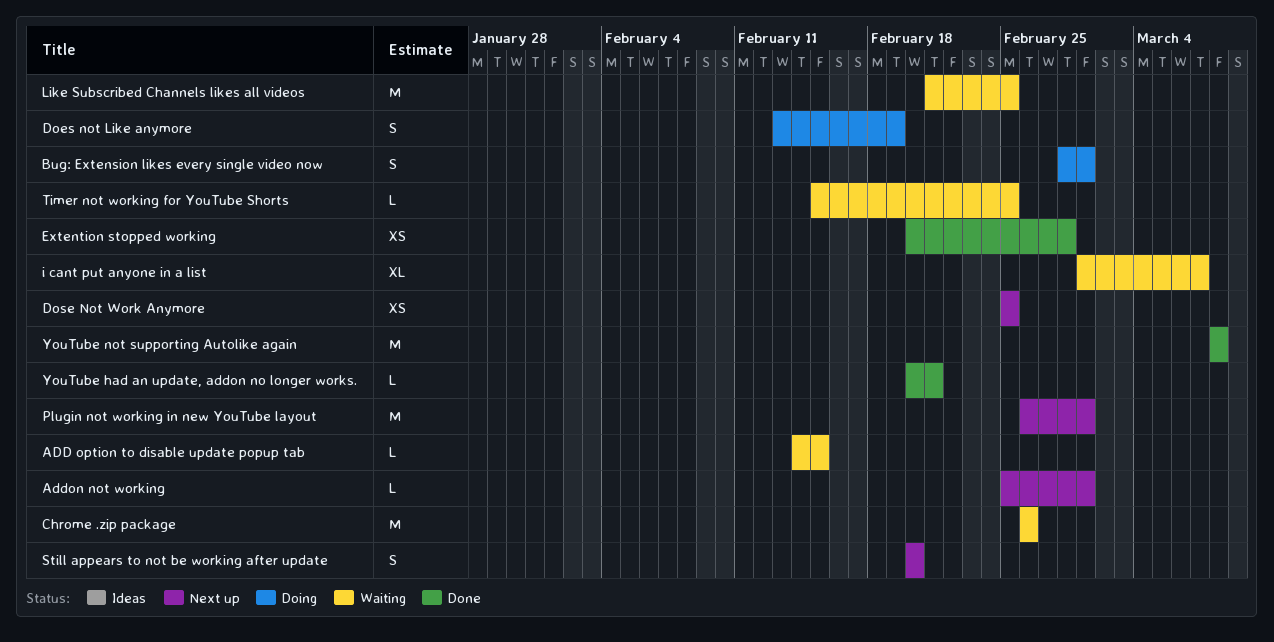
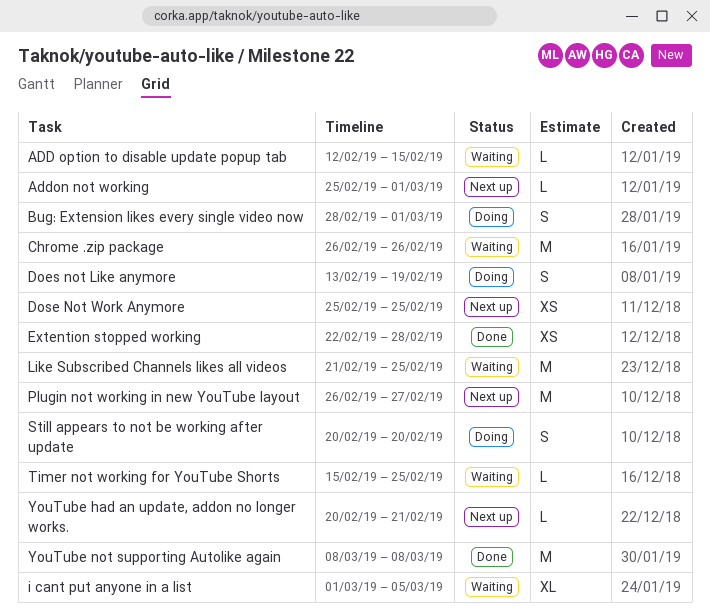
ADD option to disable update popup tab, start: Feb 14 -> Feb 12
Extention stopped working, start: Feb 20 -> Feb 22
i cant put anyone in a list, due: Mar 7 -> Mar 5
Plugin not working in new YouTube layout, due: Mar 1 -> Feb 27
Still appears to not be working after update, status: Next up -> Doing
YouTube had an update, addon no longer works., status: Done -> Next up

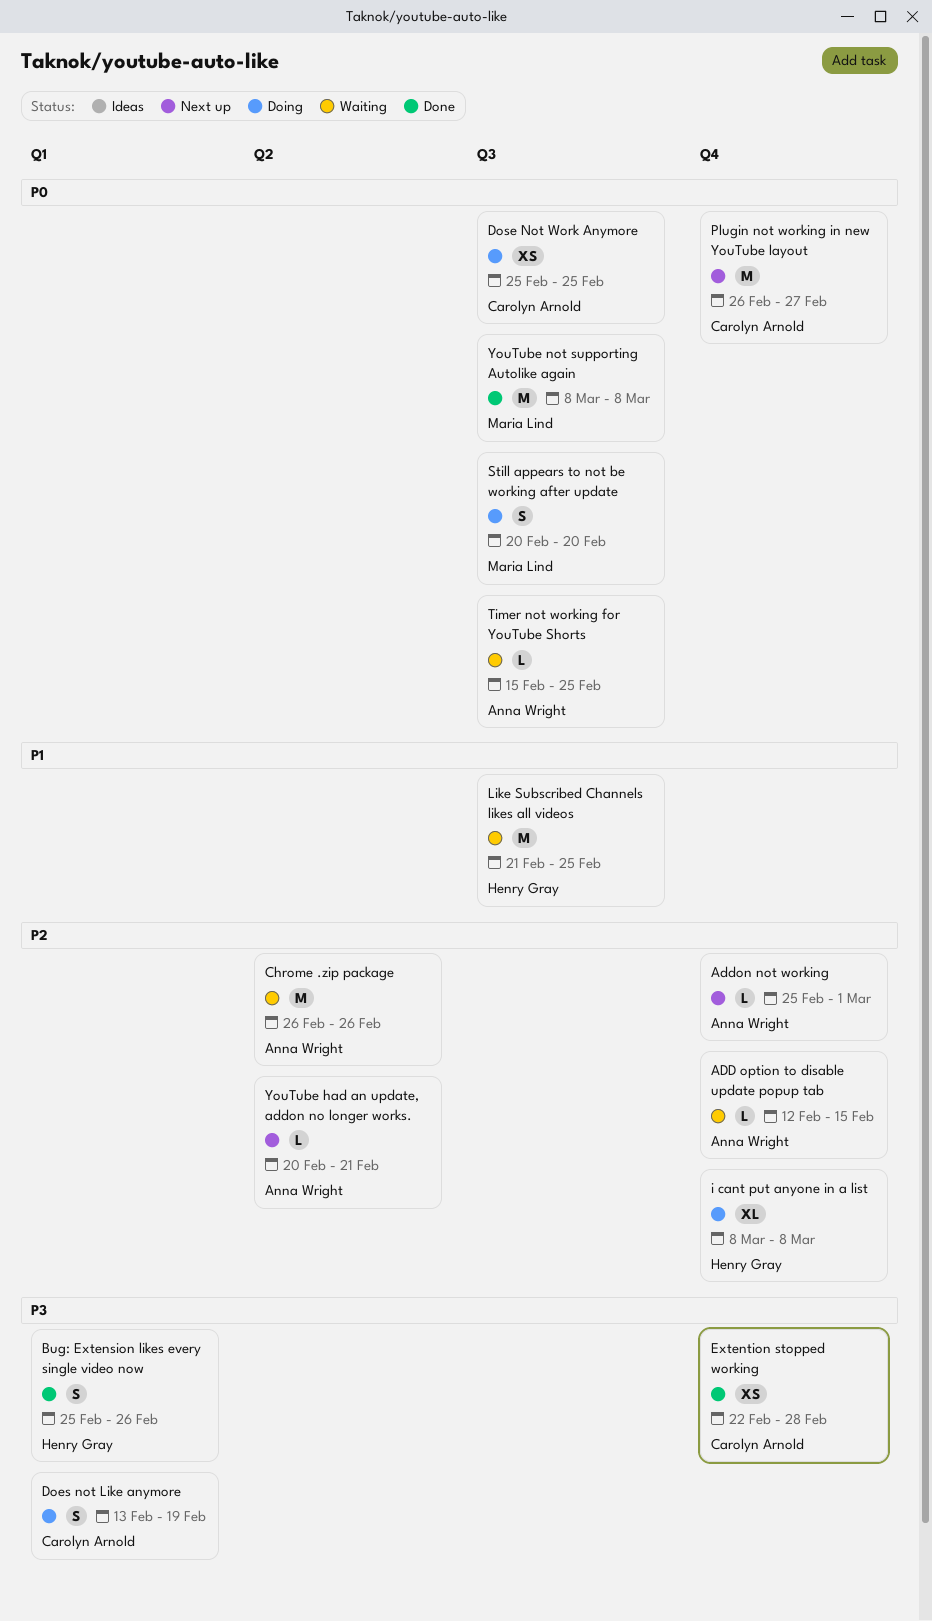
Bug: Extension likes every single video now, status: Doing -> Done
Bug: Extension likes every single video now, start: Feb 28 -> Feb 25
Bug: Extension likes every single video now, due: Mar 1 -> Feb 26
Dose Not Work Anymore, status: Next up -> Doing
i cant put anyone in a list, status: Waiting -> Doing
i cant put anyone in a list, start: Mar 1 -> Mar 8
i cant put anyone in a list, due: Mar 5 -> Mar 8

